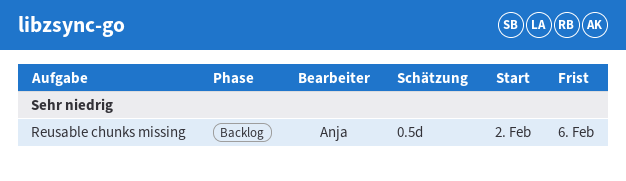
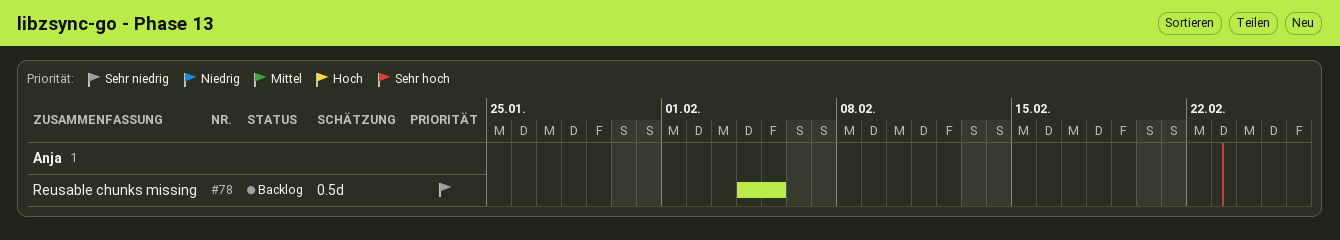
Reusable chunks missing, start: Feb 2 -> Feb 4
Reusable chunks missing, due: Feb 6 -> Feb 5

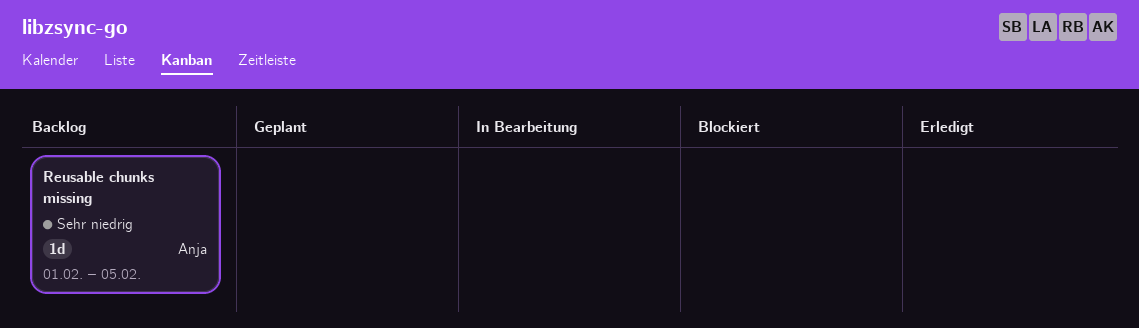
Reusable chunks missing, estimate: 0.5d -> 1d
Reusable chunks missing, start: Feb 4 -> Feb 1

